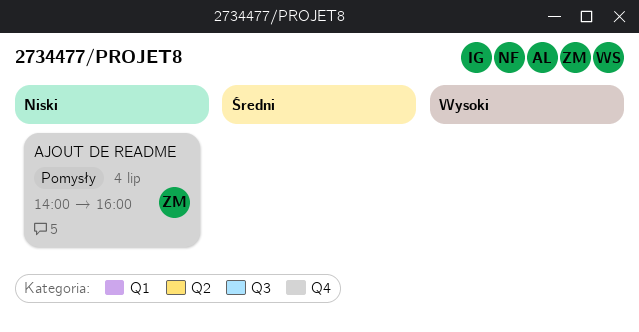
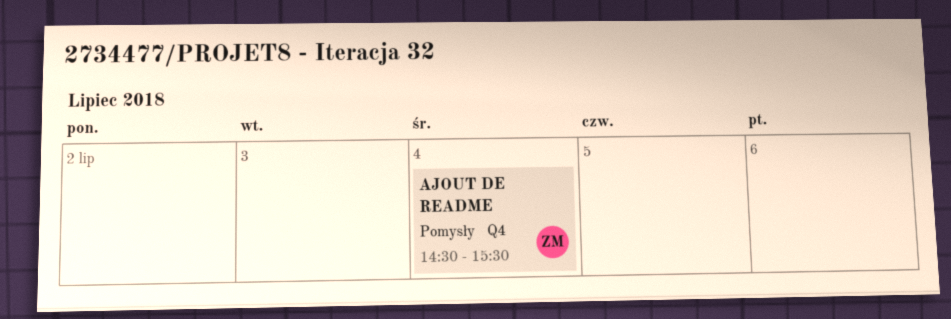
AJOUT DE README, begins: 14:00 -> 14:30
AJOUT DE README, ends: 16:00 -> 15:30

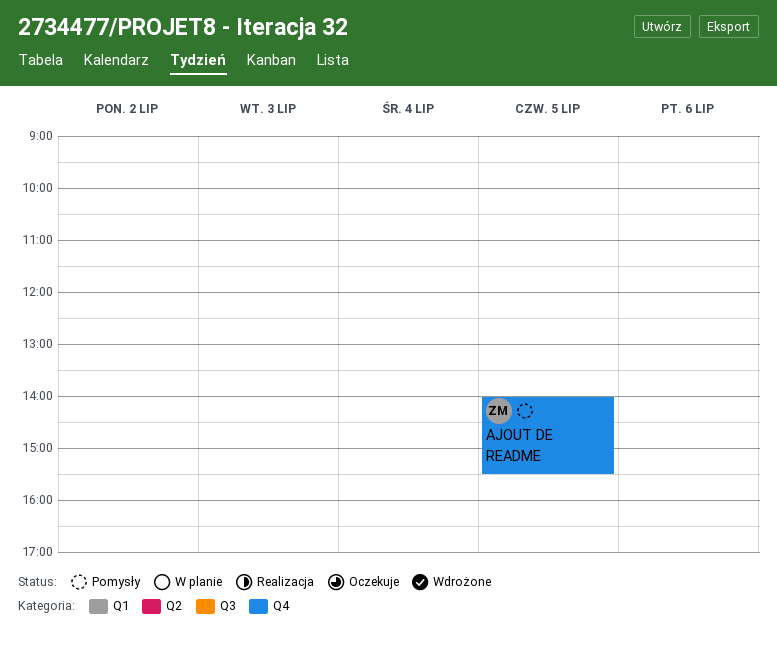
AJOUT DE README, day: Jul 4 -> Jul 5
AJOUT DE README, begins: 14:30 -> 14:00

